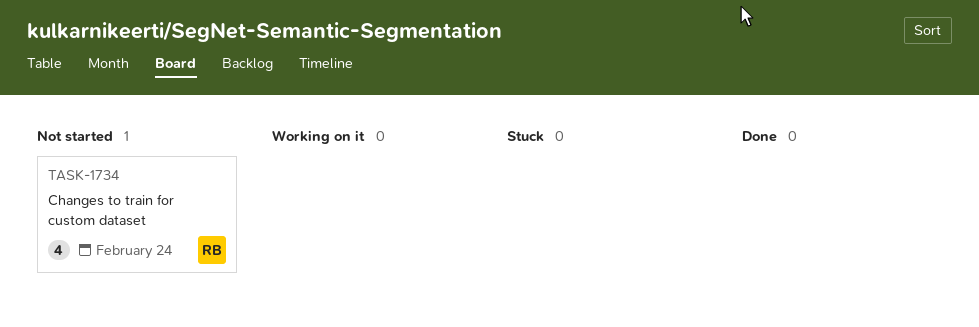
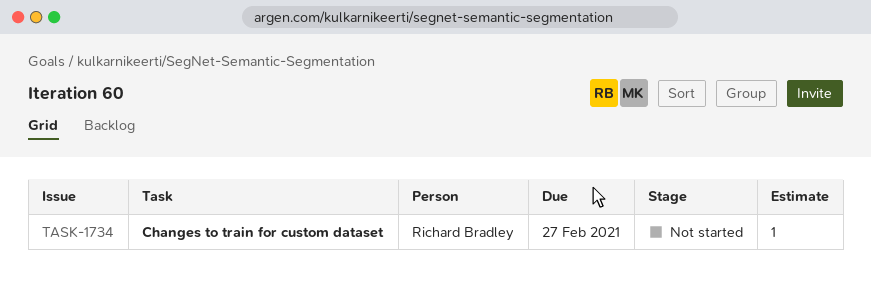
TASK-1734, estimate: 4 -> 1
TASK-1734, due: Feb 24 -> Feb 27

